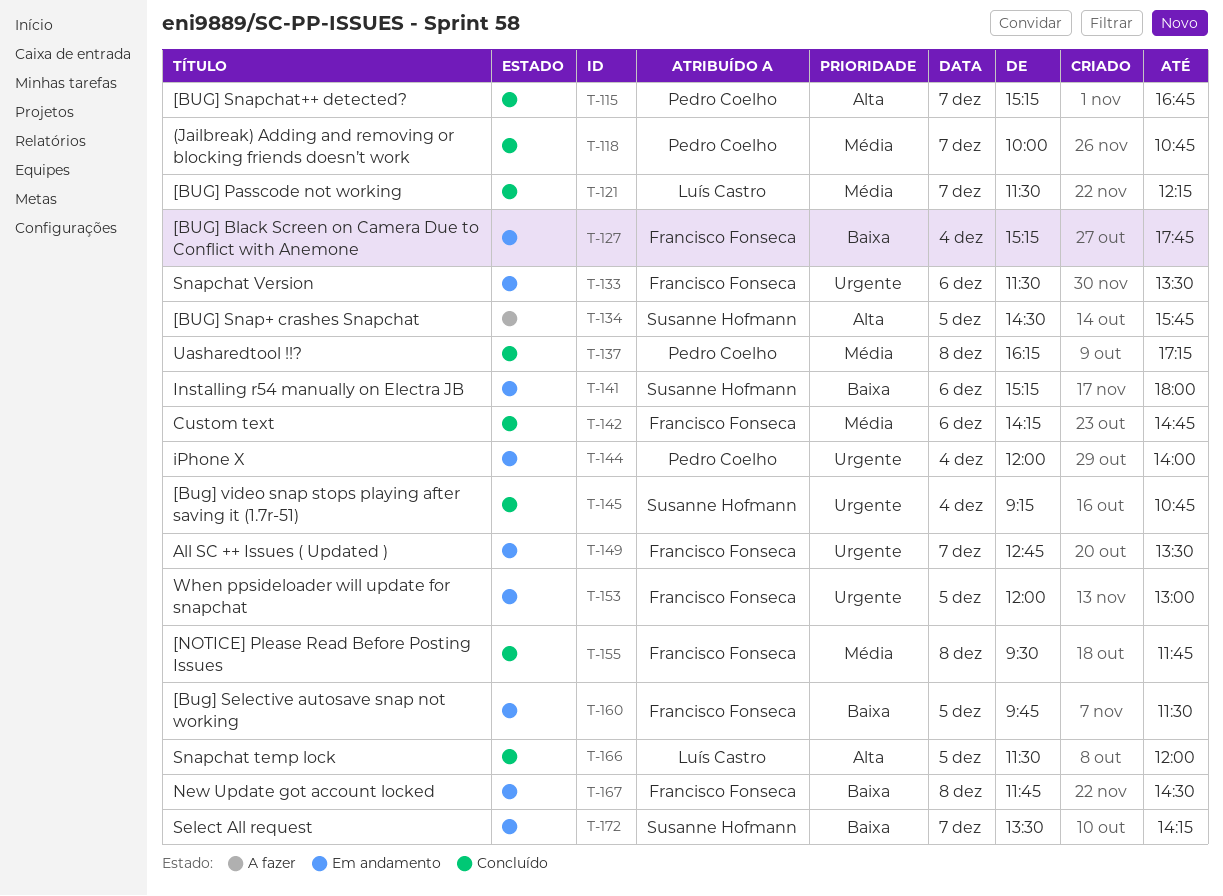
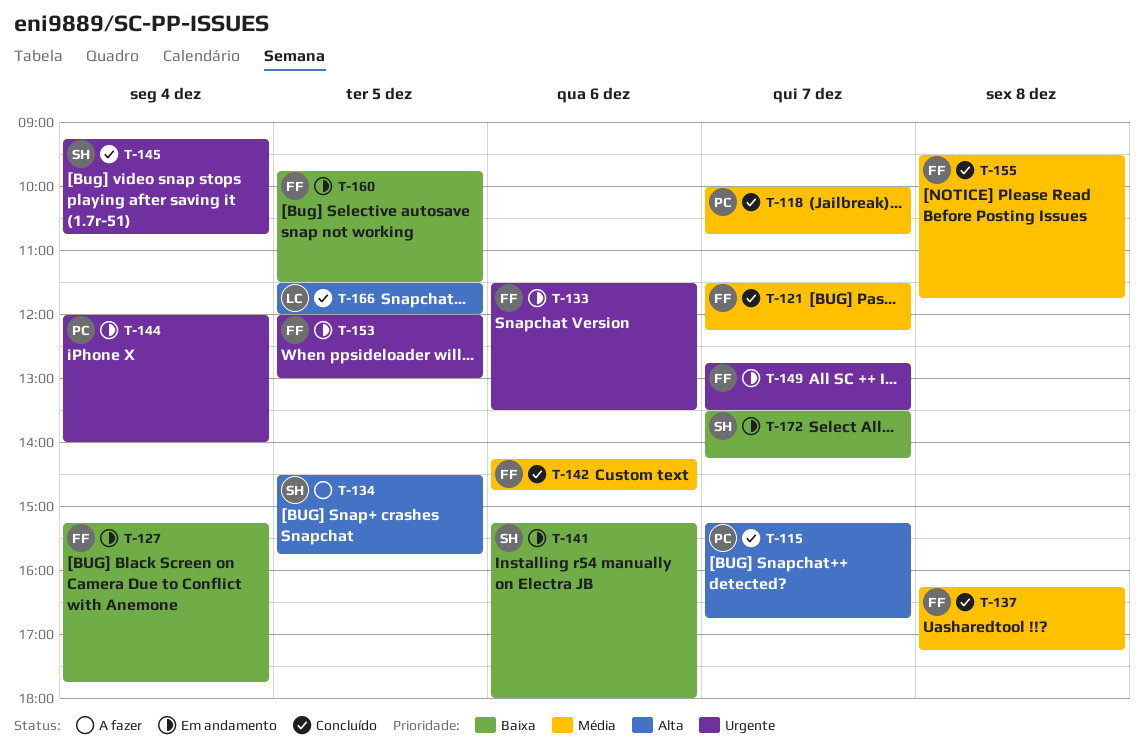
T-121, owner: Luís Castro -> Francisco Fonseca
T-137, owner: Pedro Coelho -> Francisco Fonseca
T-167: present -> none

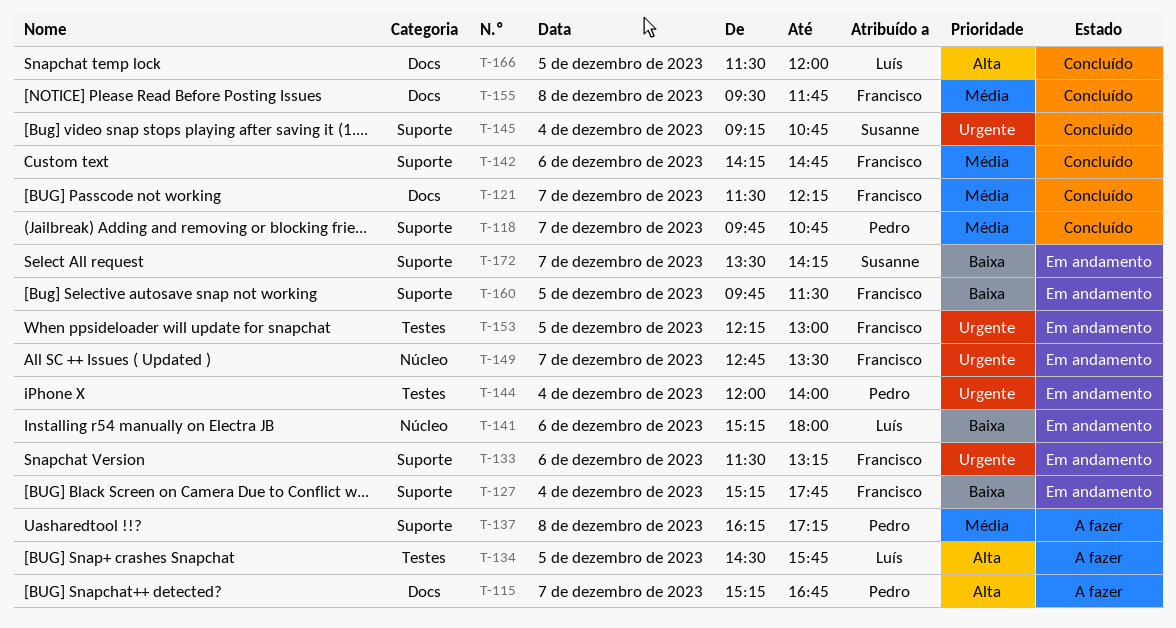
T-115, status: Concluído -> A fazer
T-118, begins: 10:00 -> 09:45
T-133, ends: 13:30 -> 13:15
T-134, owner: Susanne -> Luís
T-137, status: Concluído -> A fazer
T-137, owner: Francisco -> Pedro
T-141, owner: Susanne -> Luís
T-153, begins: 12:00 -> 12:15

